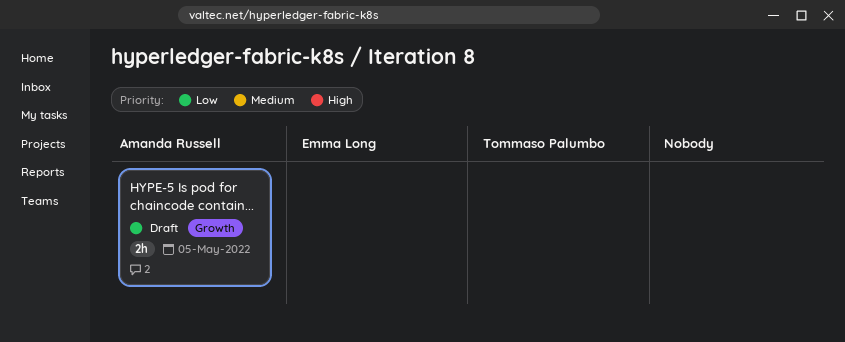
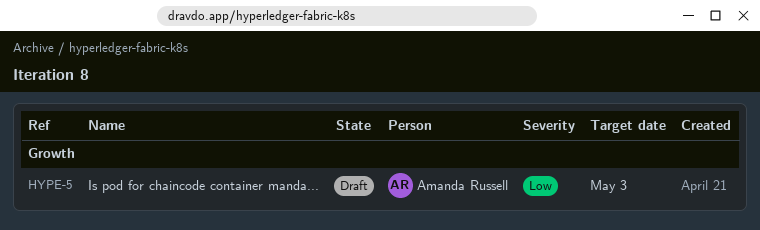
HYPE-5, due: May 5 -> May 3

